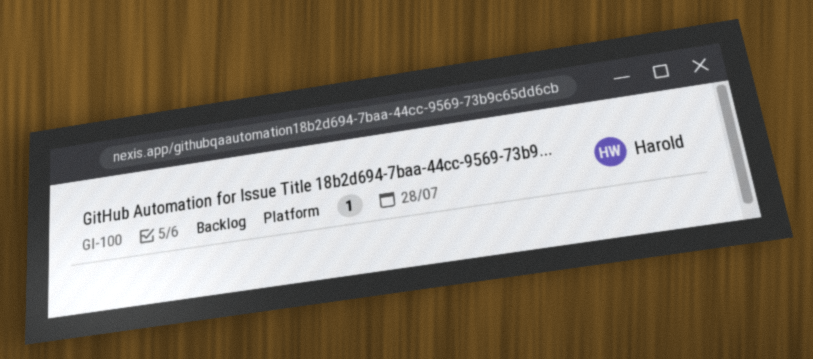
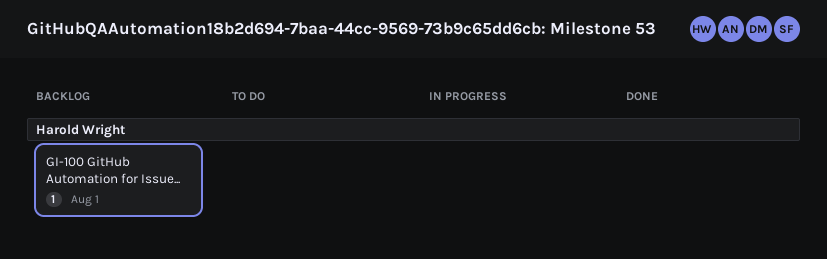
GI-100, due: Jul 28 -> Aug 1

